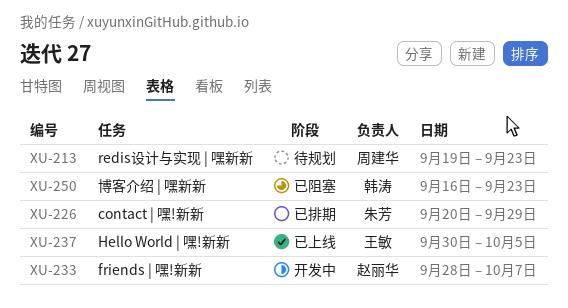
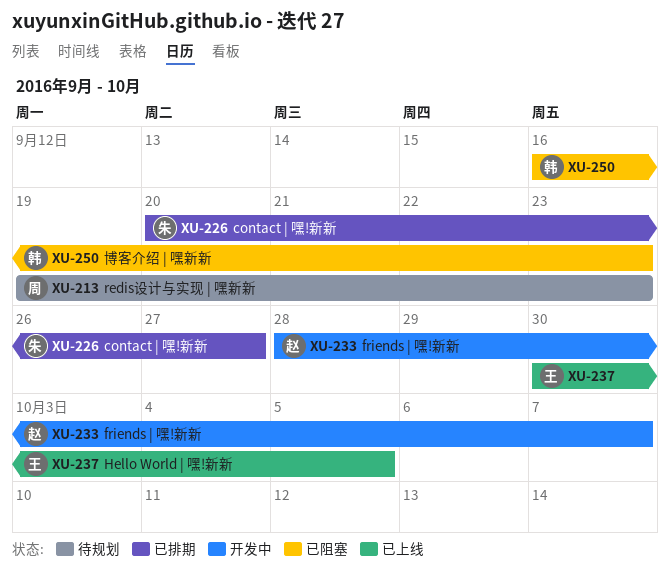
XU-226, due: Sep 29 -> Sep 27

